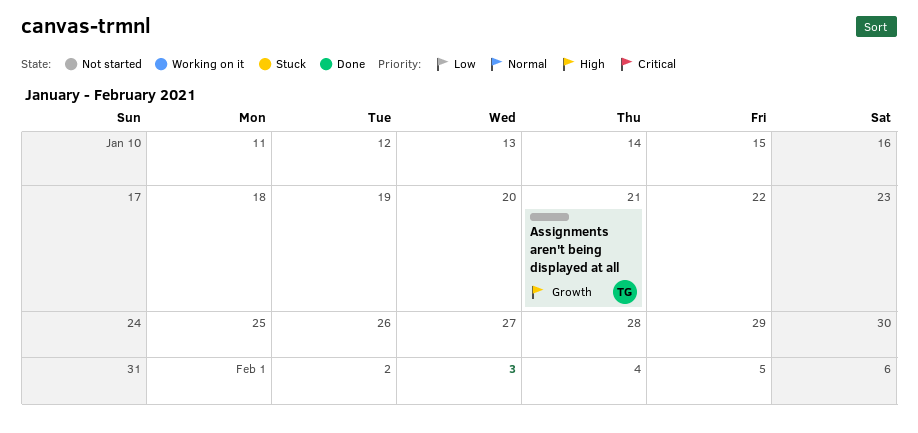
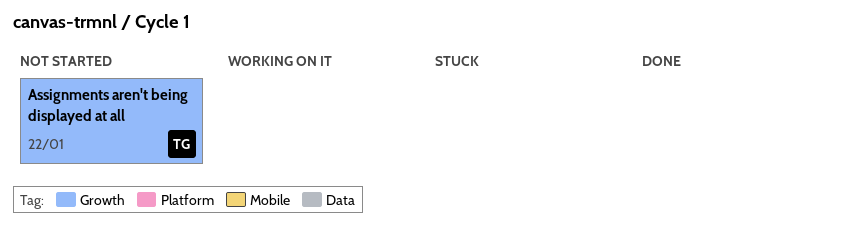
Assignments aren't being displayed at all, due: Jan 21 -> Jan 22

